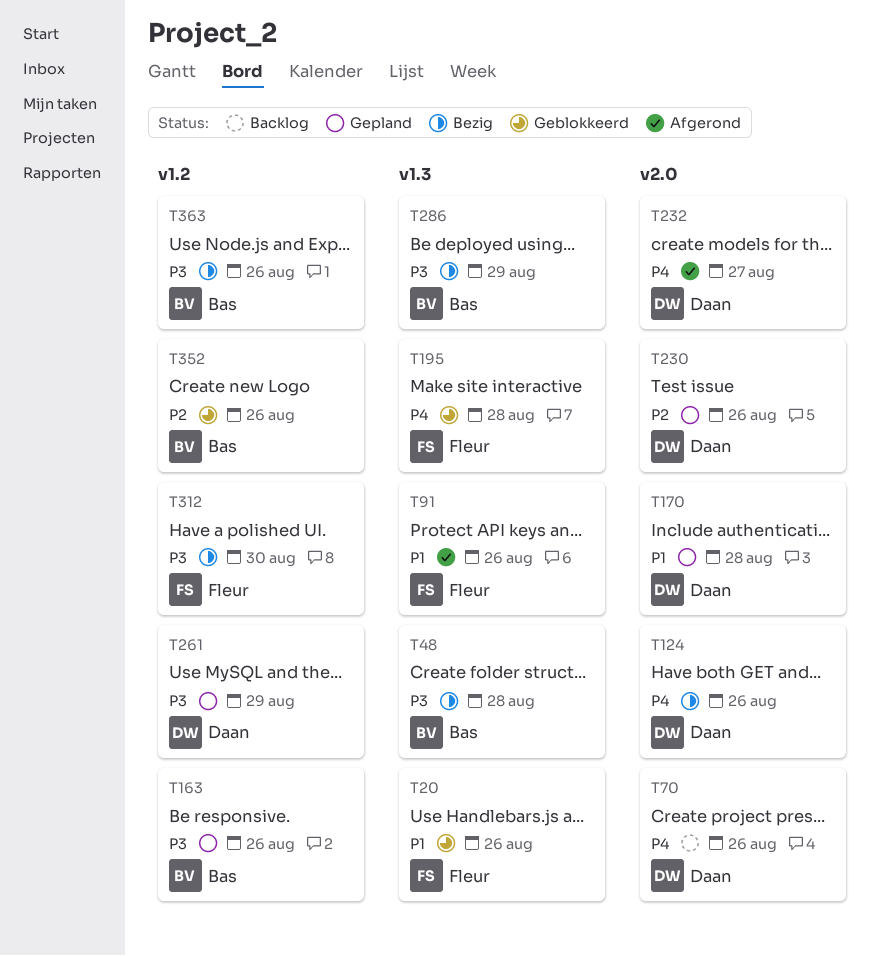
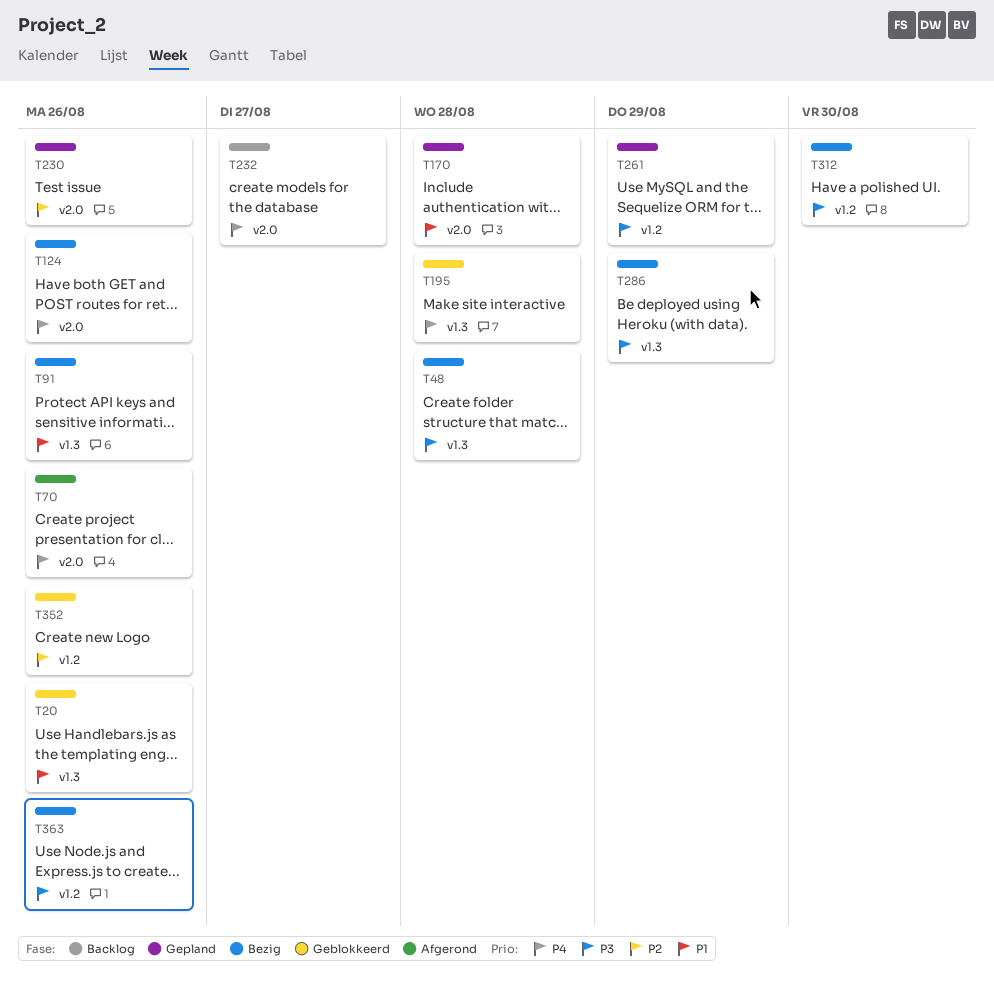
T70, status: Backlog -> Afgerond
T91, status: Afgerond -> Bezig
T163: present -> none
T232, status: Afgerond -> Backlog

